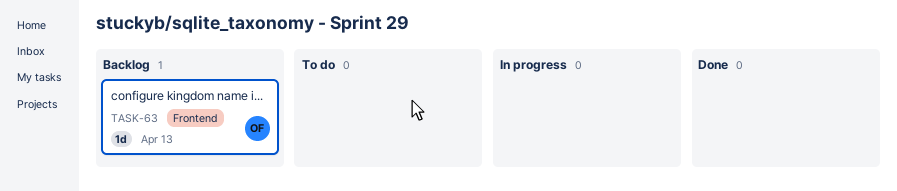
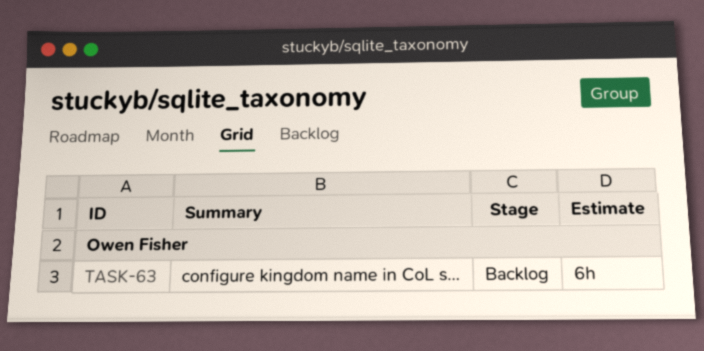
TASK-63, estimate: 1d -> 6h

